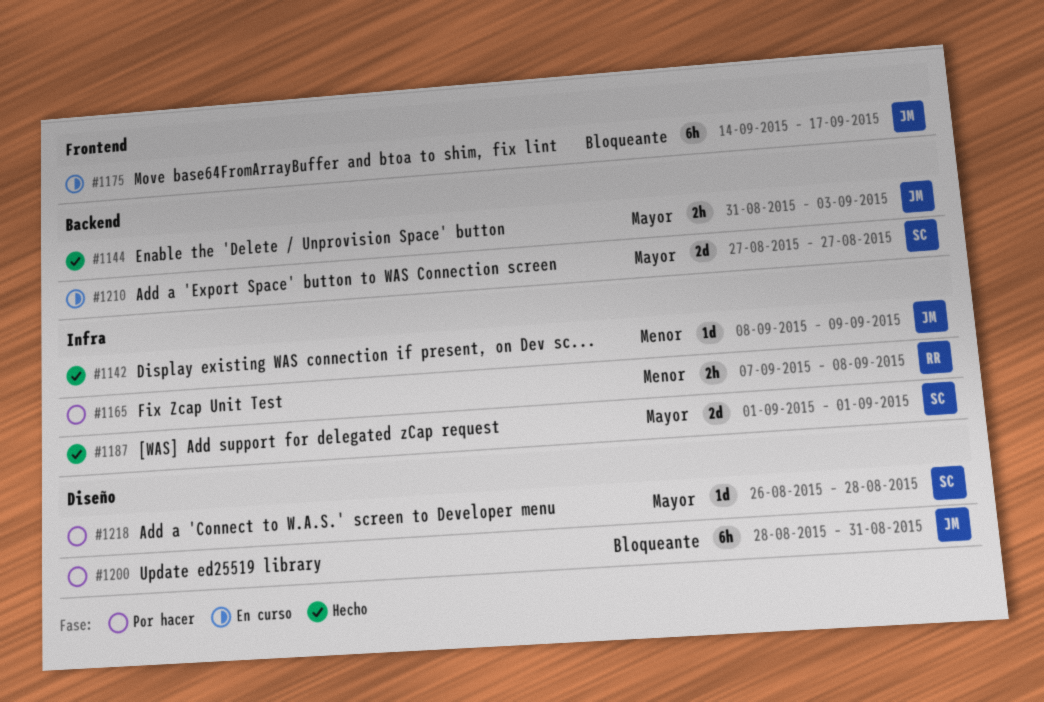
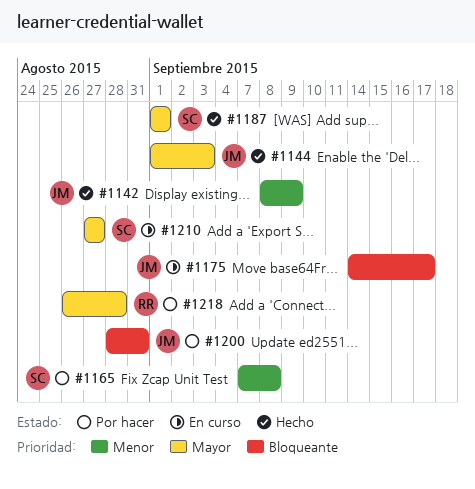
#1144, start: Aug 31 -> Sep 1
#1165, owner: RR -> SC
#1218, owner: SC -> RR

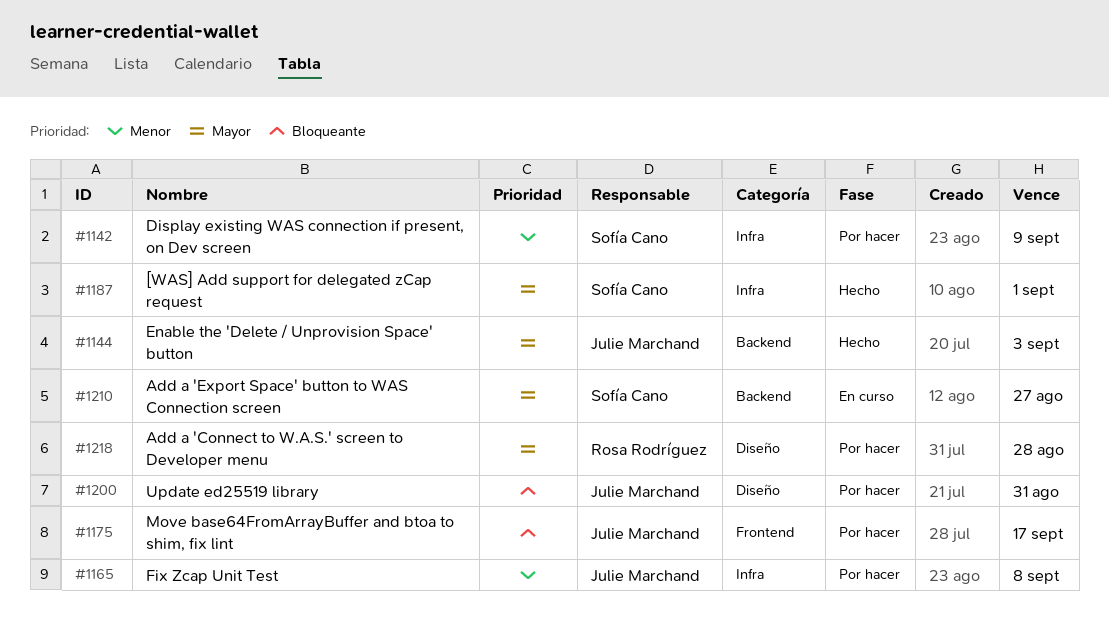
#1142, status: Hecho -> Por hacer
#1142, owner: Julie Marchand -> Sofía Cano
#1165, owner: Sofía Cano -> Julie Marchand
#1175, status: En curso -> Por hacer

